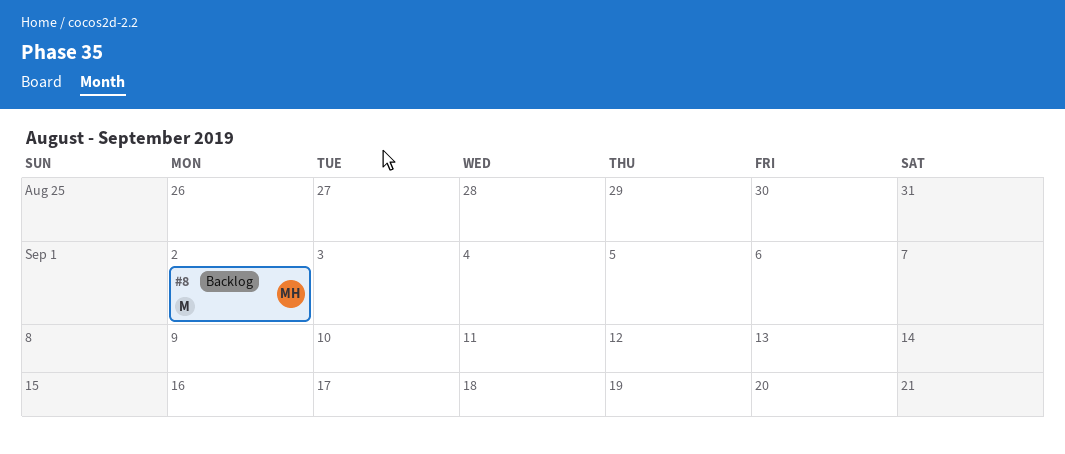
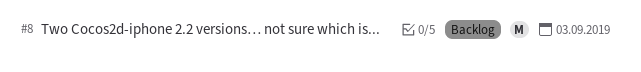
#8, due: Sep 2 -> Sep 3

